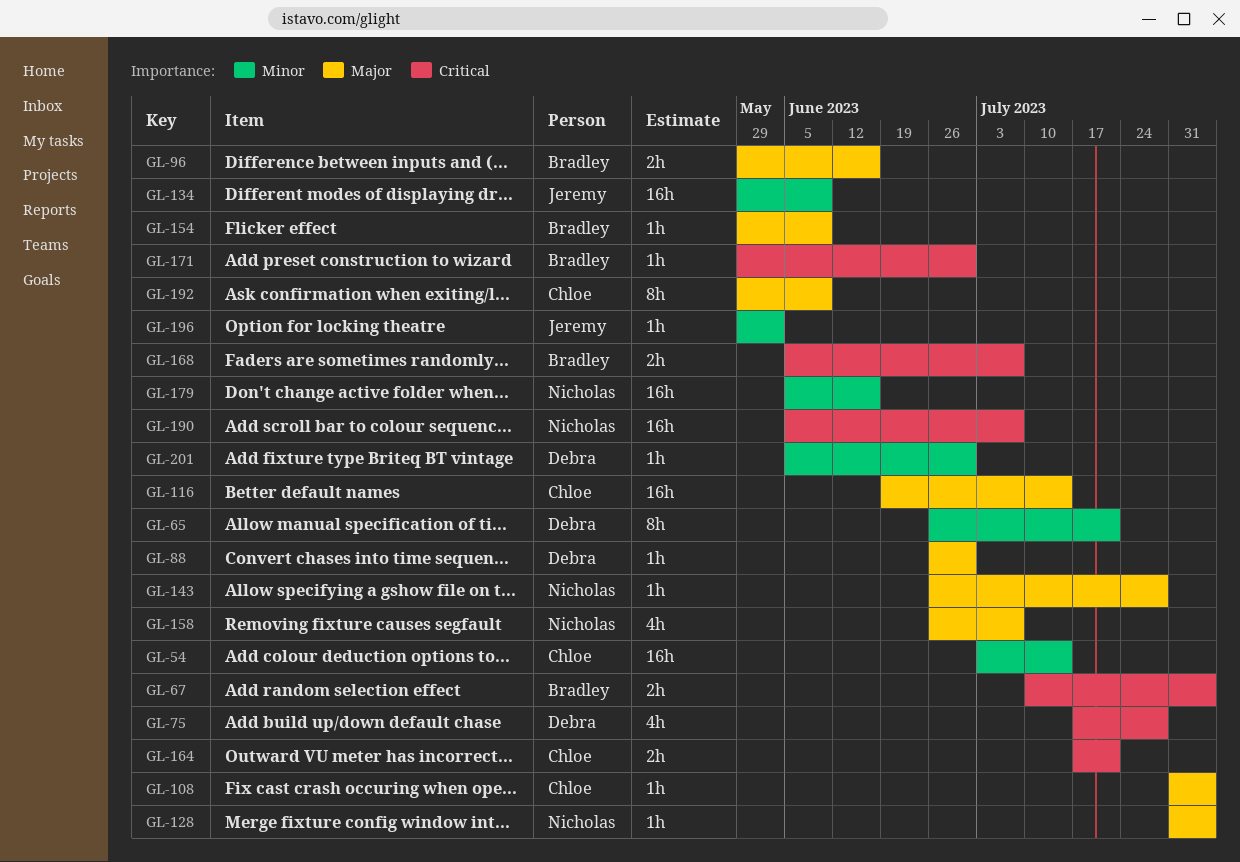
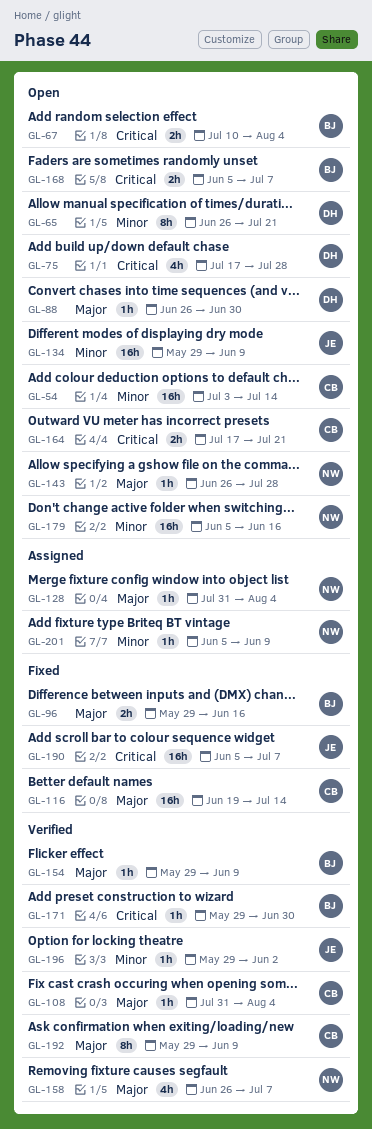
GL-190, owner: Nicholas -> Jeremy
GL-201, owner: Debra -> Nicholas
GL-201, due: Jun 30 -> Jun 9

